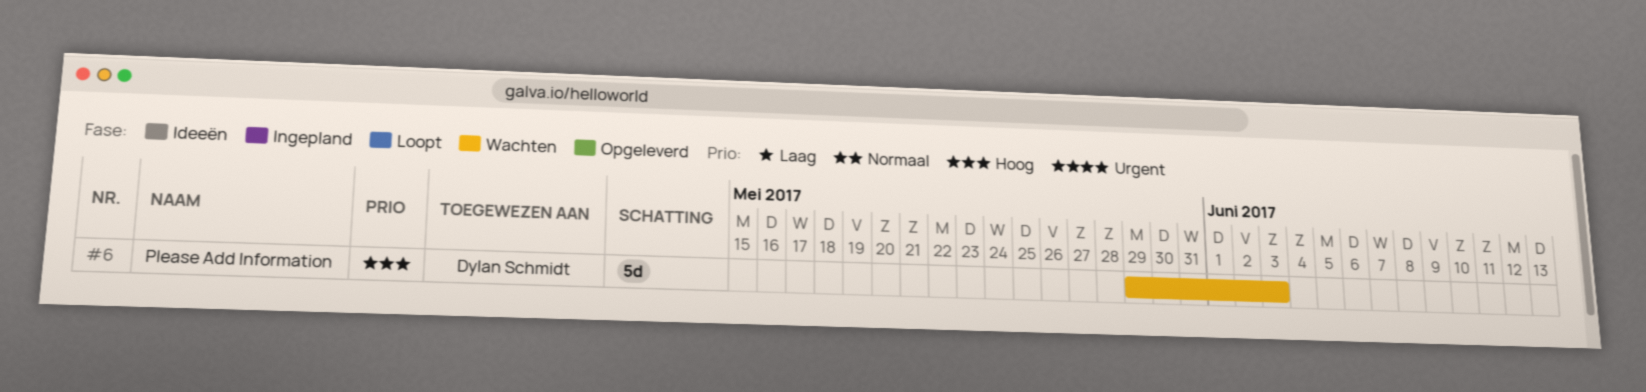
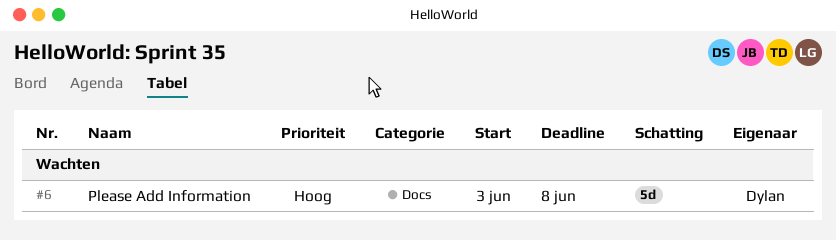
#6, start: May 29 -> Jun 3
#6, due: Jun 3 -> Jun 8

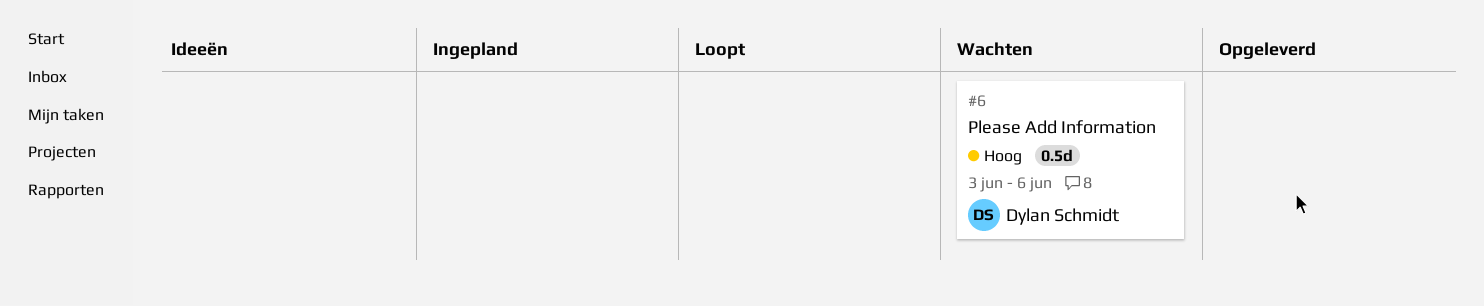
#6, estimate: 5d -> 0.5d
#6, due: Jun 8 -> Jun 6

